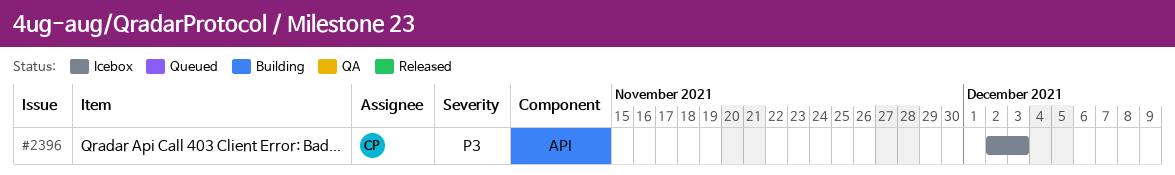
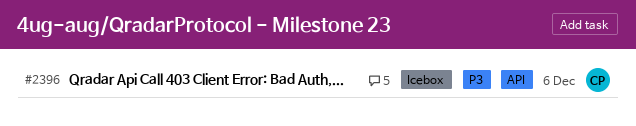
#2396, due: Dec 3 -> Dec 6

